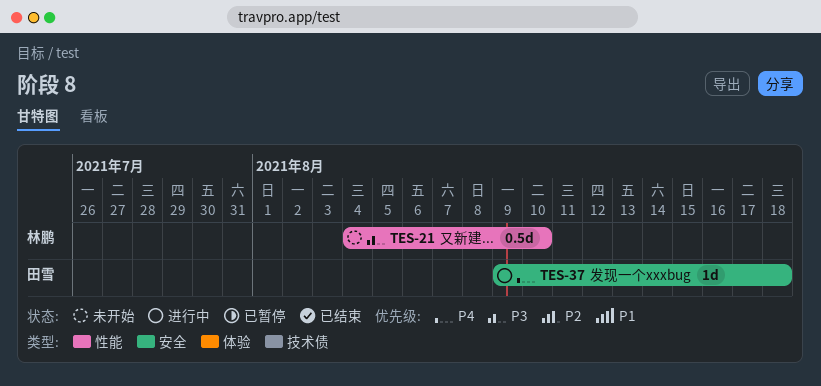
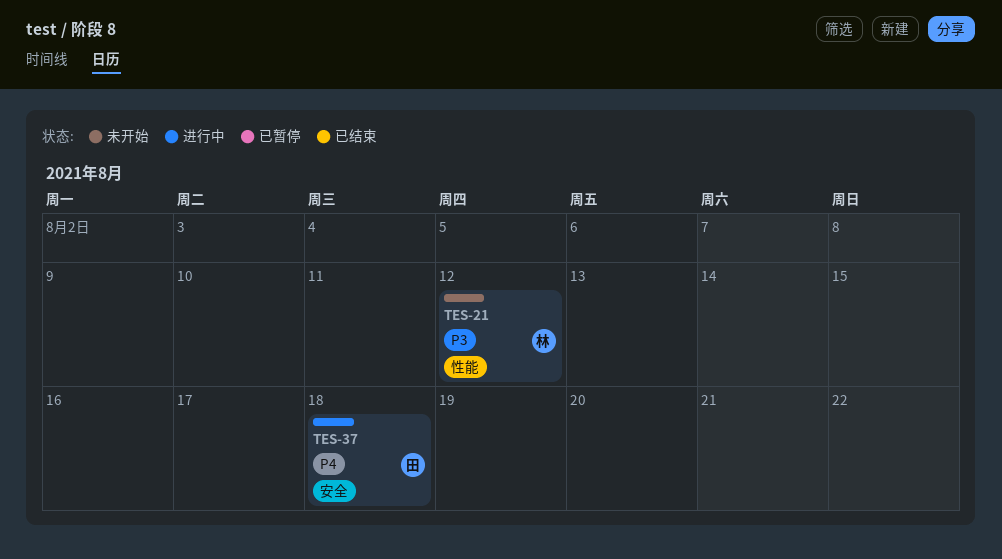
TES-21, due: Aug 10 -> Aug 12

